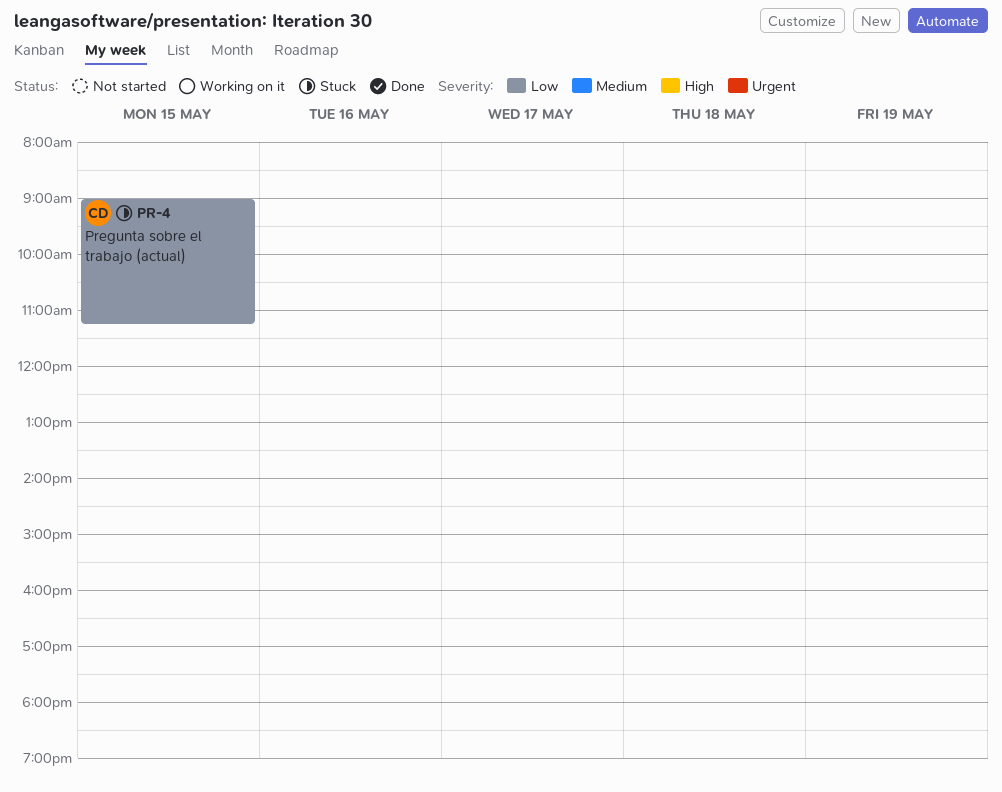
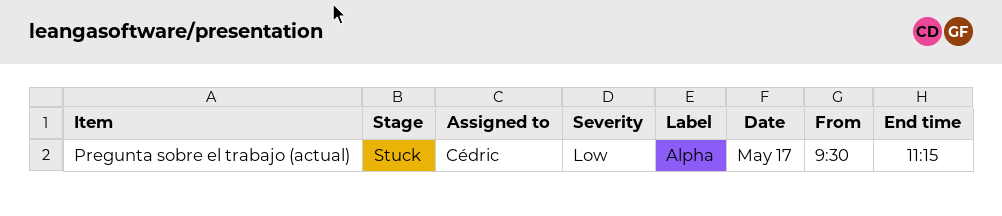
Pregunta sobre el trabajo (actual), day: May 15 -> May 17
Pregunta sobre el trabajo (actual), begins: 09:00 -> 09:30

